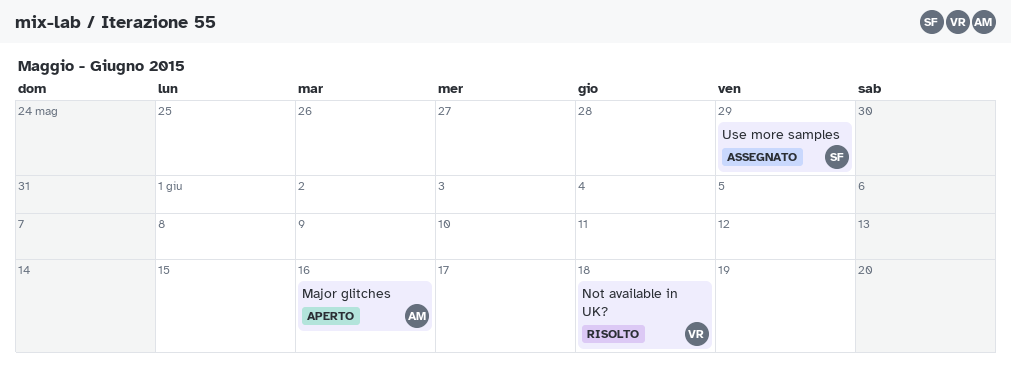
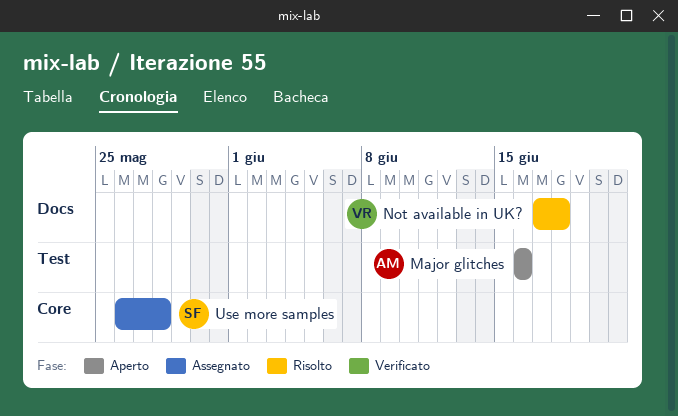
Use more samples, due: May 29 -> May 28

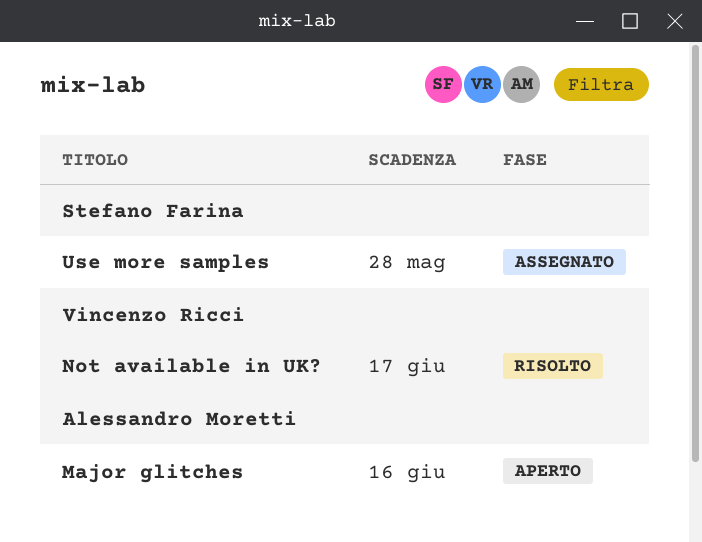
Not available in UK?, due: Jun 18 -> Jun 17

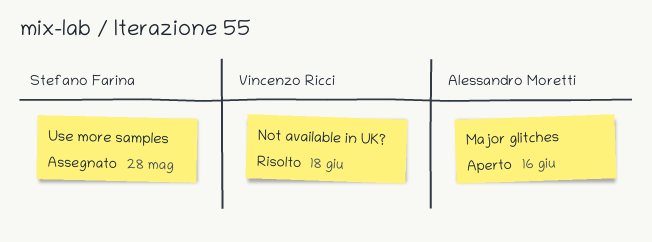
Not available in UK?, due: Jun 17 -> Jun 18

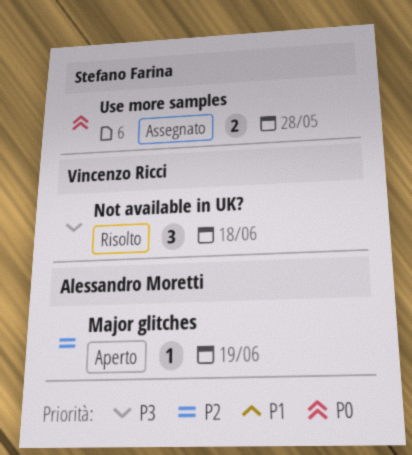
Major glitches, due: Jun 16 -> Jun 19

